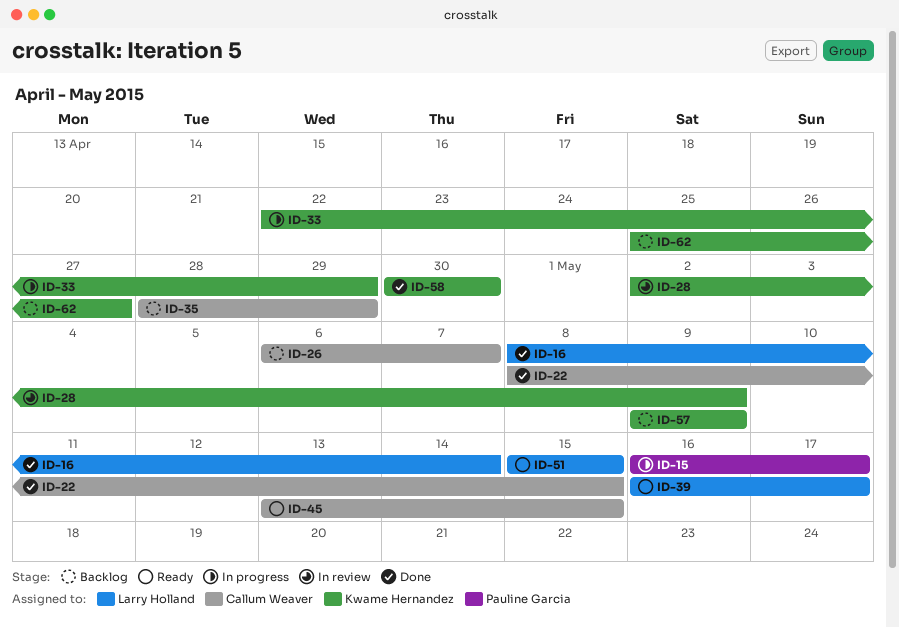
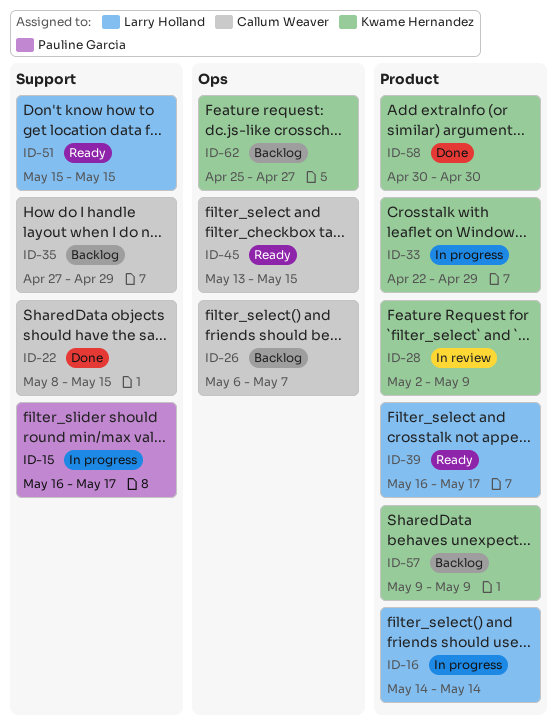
ID-16, status: Done -> In progress
ID-16, start: May 8 -> May 14
ID-35, start: Apr 28 -> Apr 27

